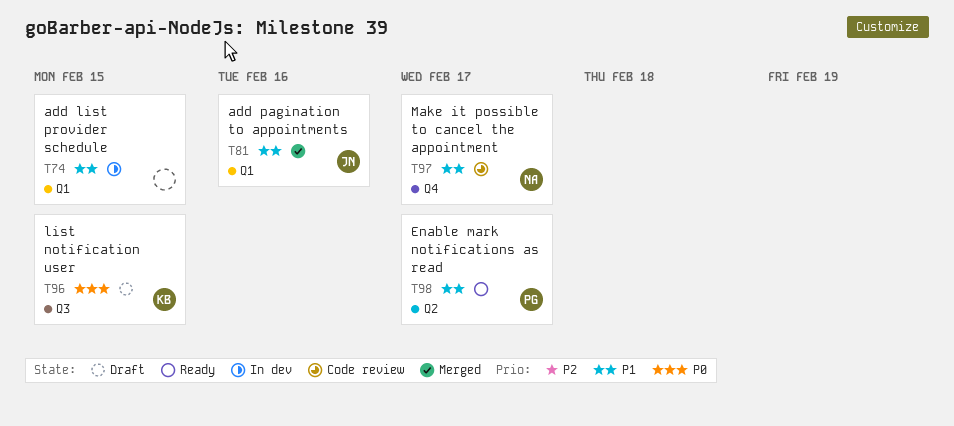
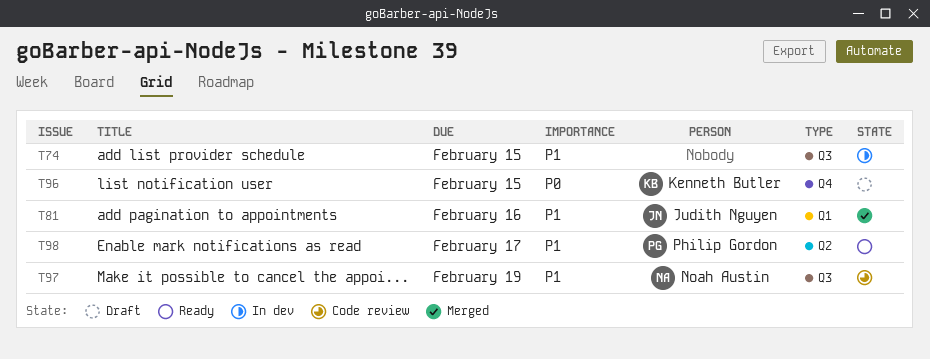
T74, label: Q1 -> Q3
T96, label: Q3 -> Q4
T97, label: Q4 -> Q3
T97, due: Feb 17 -> Feb 19

